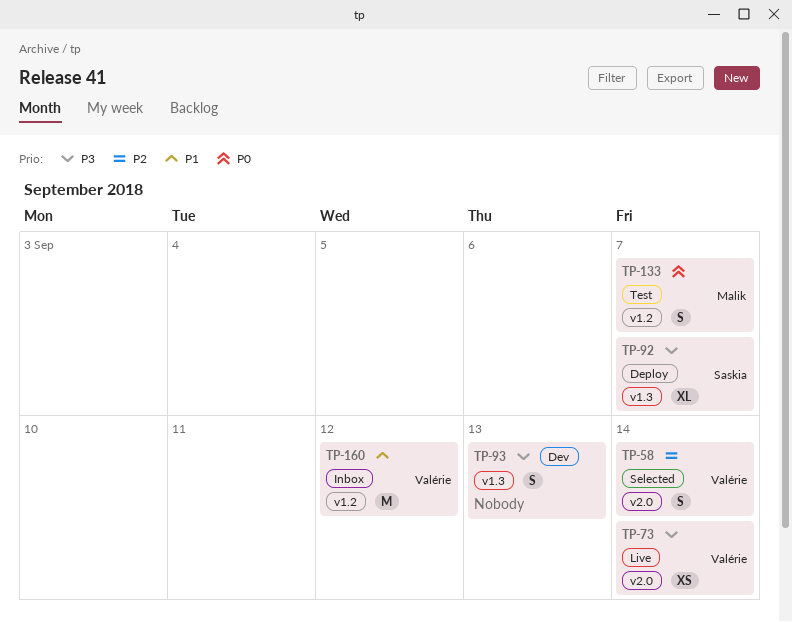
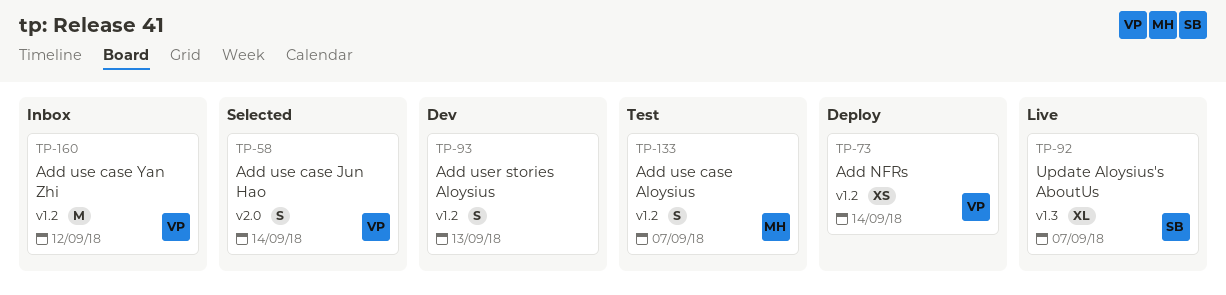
TP-73, status: Live -> Deploy
TP-73, label: v2.0 -> v1.2
TP-92, status: Deploy -> Live
TP-93, label: v1.3 -> v1.2

